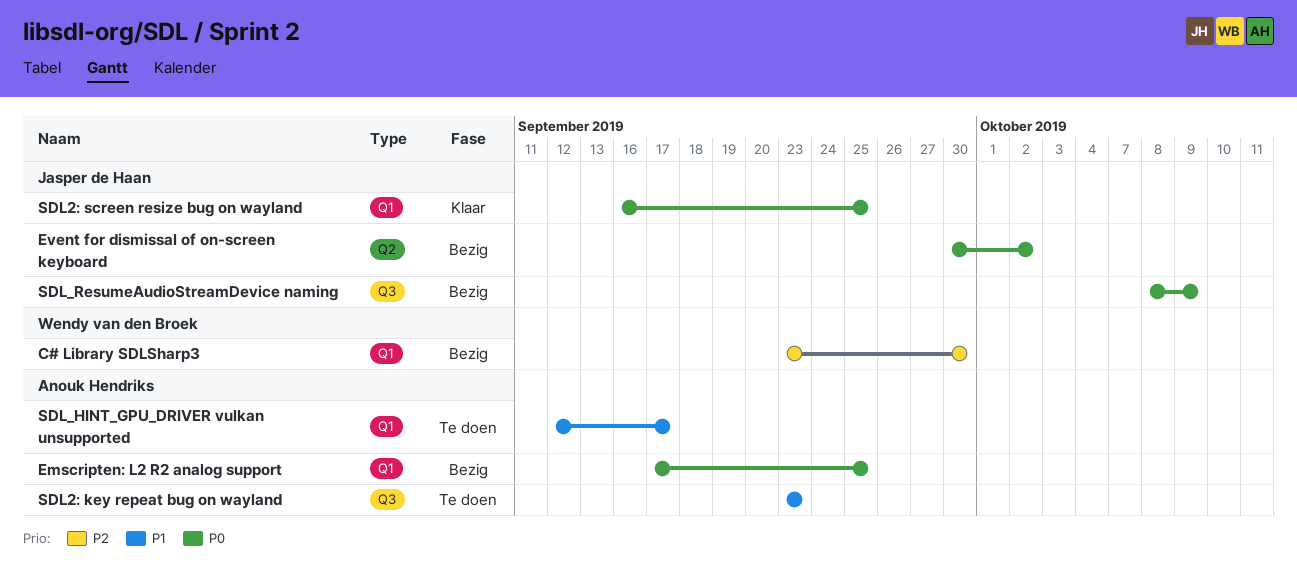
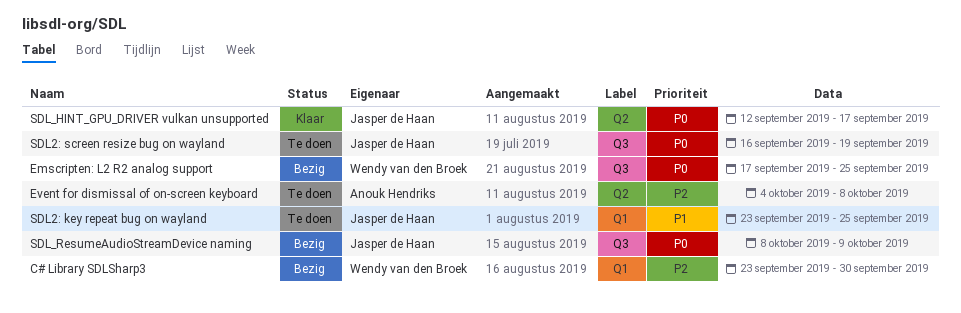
Emscripten: L2 R2 analog support, owner: Anouk Hendriks -> Wendy van den Broek
Emscripten: L2 R2 analog support, label: Q1 -> Q3
Event for dismissal of on-screen keyboard, status: Bezig -> Te doen
Event for dismissal of on-screen keyboard, owner: Jasper de Haan -> Anouk Hendriks
Event for dismissal of on-screen keyboard, priority: P0 -> P2
Event for dismissal of on-screen keyboard, start: Sep 30 -> Oct 4
Event for dismissal of on-screen keyboard, due: Oct 2 -> Oct 8
SDL2: key repeat bug on wayland, owner: Anouk Hendriks -> Jasper de Haan
SDL2: key repeat bug on wayland, label: Q3 -> Q1
SDL2: key repeat bug on wayland, due: Sep 23 -> Sep 25
SDL2: screen resize bug on wayland, status: Klaar -> Te doen
SDL2: screen resize bug on wayland, label: Q1 -> Q3
SDL2: screen resize bug on wayland, due: Sep 25 -> Sep 19
SDL_HINT_GPU_DRIVER vulkan unsupported, status: Te doen -> Klaar
SDL_HINT_GPU_DRIVER vulkan unsupported, owner: Anouk Hendriks -> Jasper de Haan
SDL_HINT_GPU_DRIVER vulkan unsupported, priority: P1 -> P0
SDL_HINT_GPU_DRIVER vulkan unsupported, label: Q1 -> Q2

